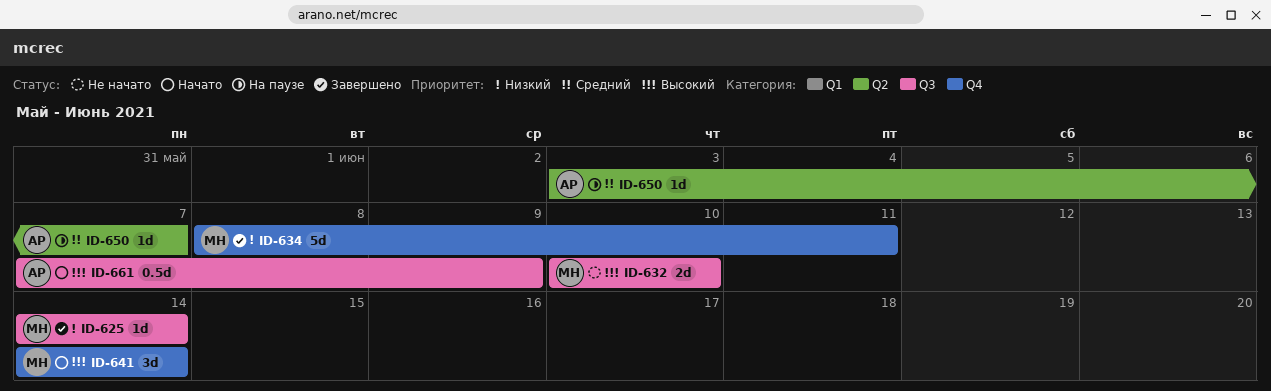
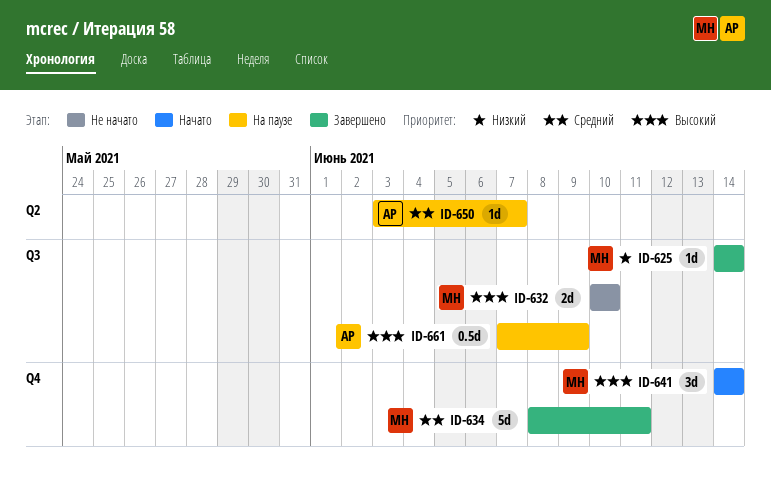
ID-634, priority: Низкий -> Средний
ID-661, status: Начато -> На паузе

